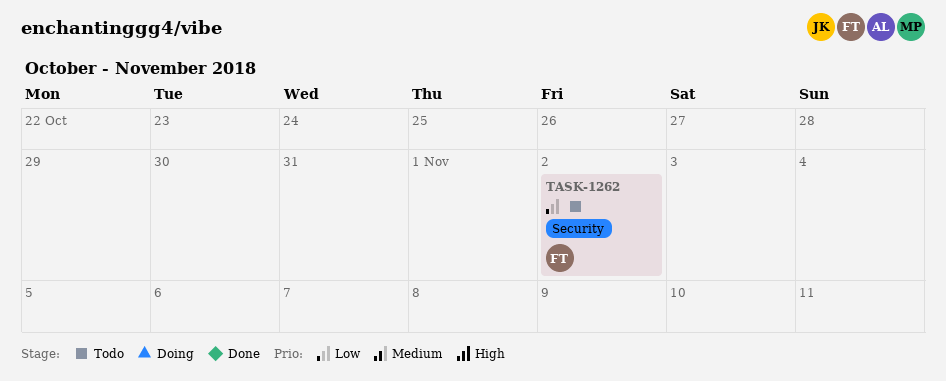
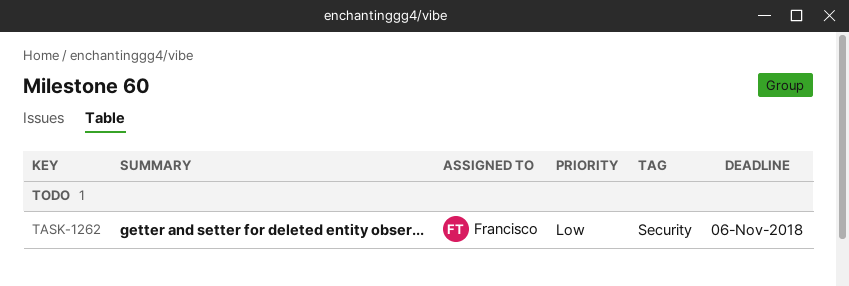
TASK-1262, due: Nov 2 -> Nov 6

